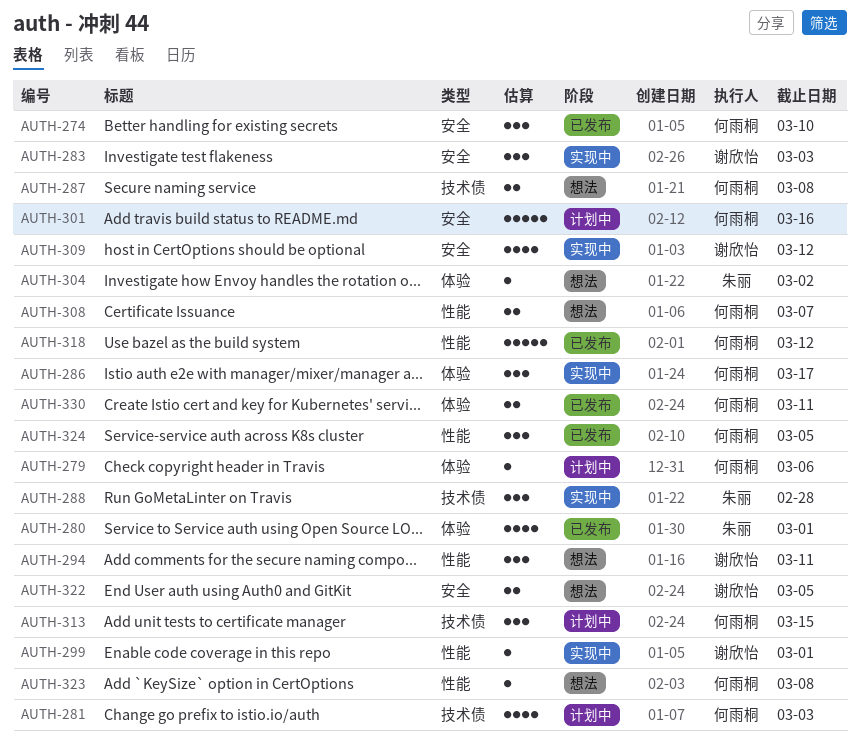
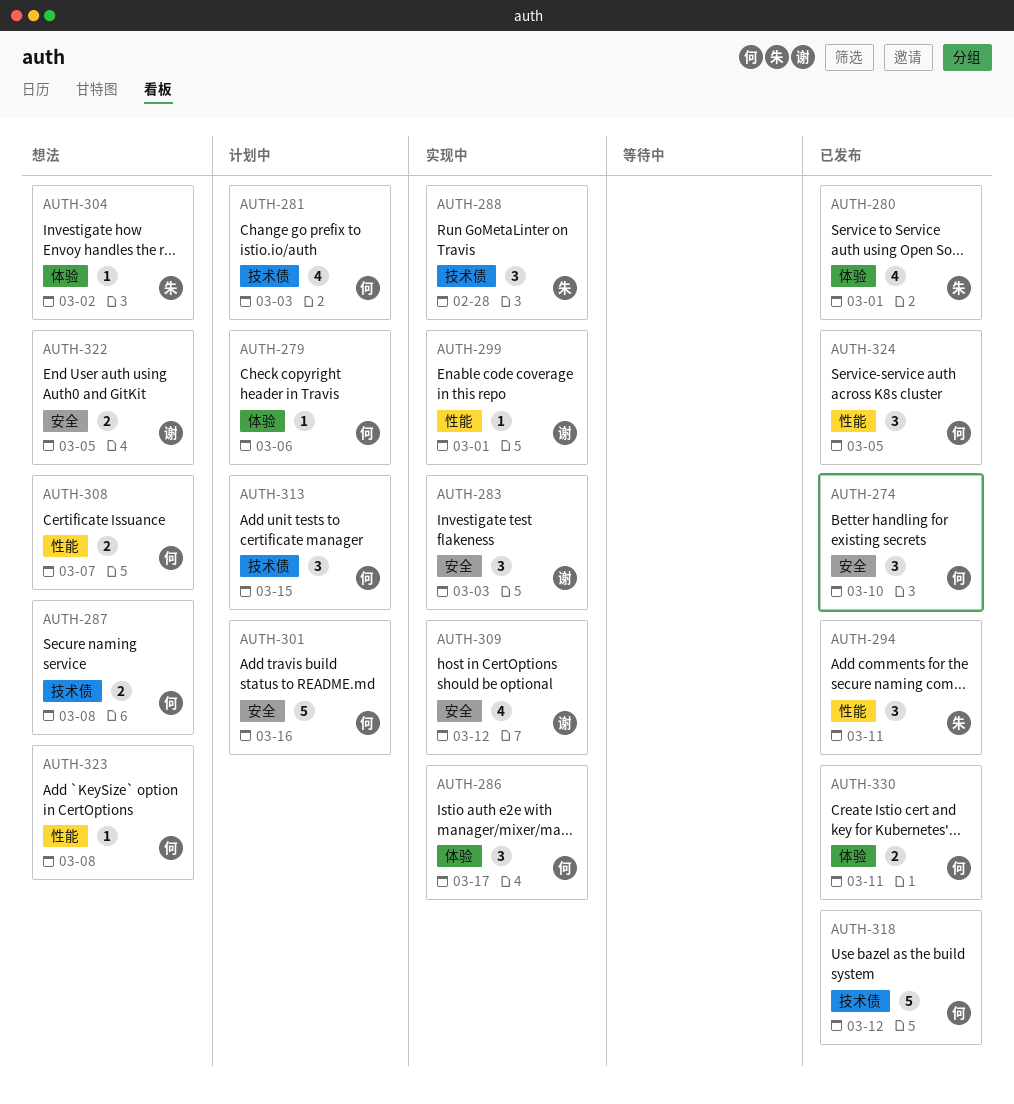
AUTH-294, status: 想法 -> 已发布
AUTH-294, owner: 谢欣怡 -> 朱丽
AUTH-318, label: 性能 -> 技术债

